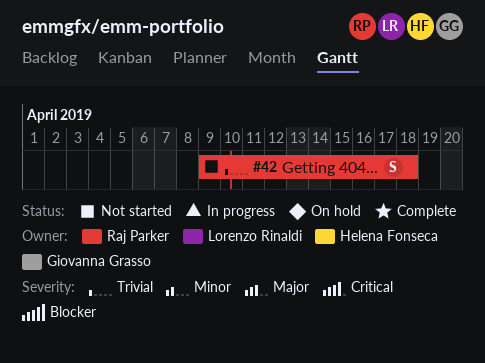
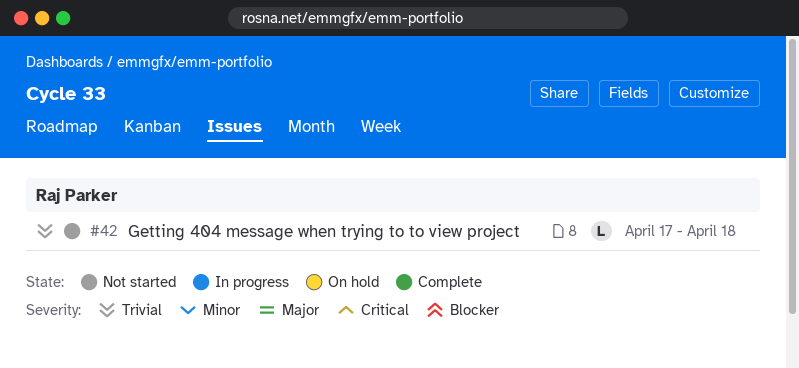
#42, estimate: S -> L
#42, start: Apr 9 -> Apr 17

